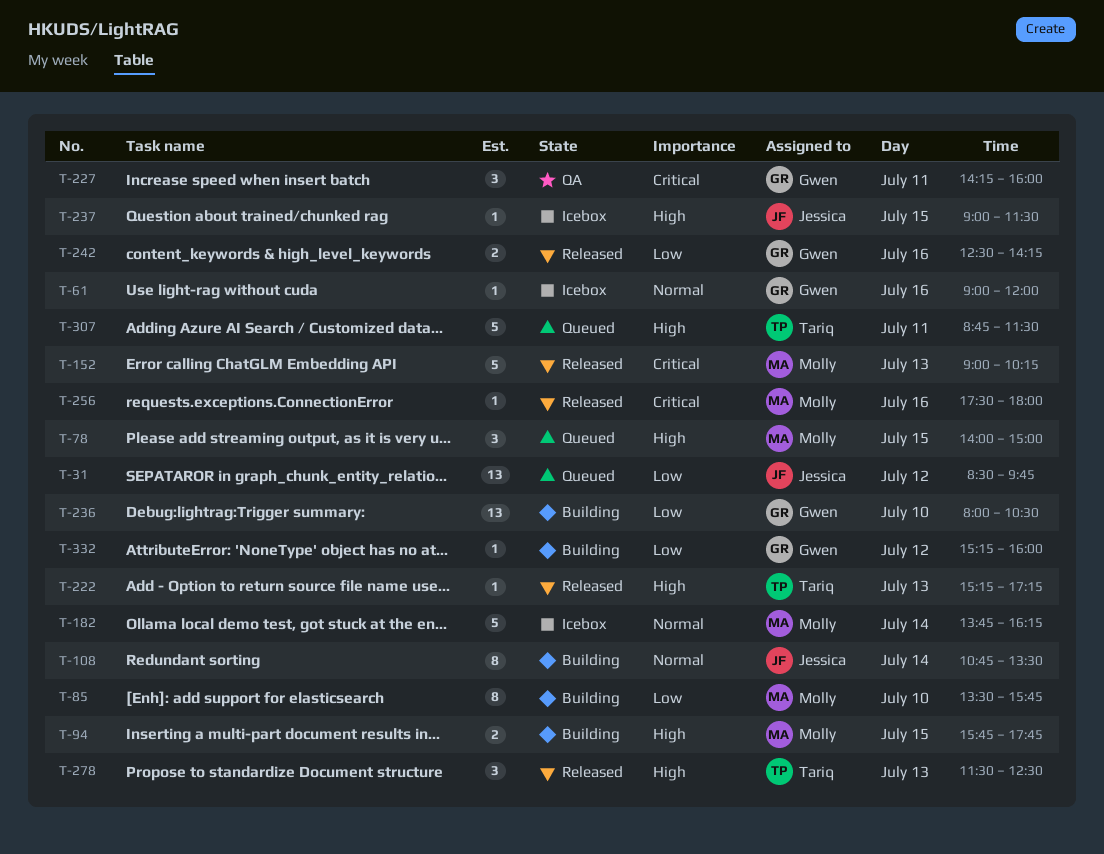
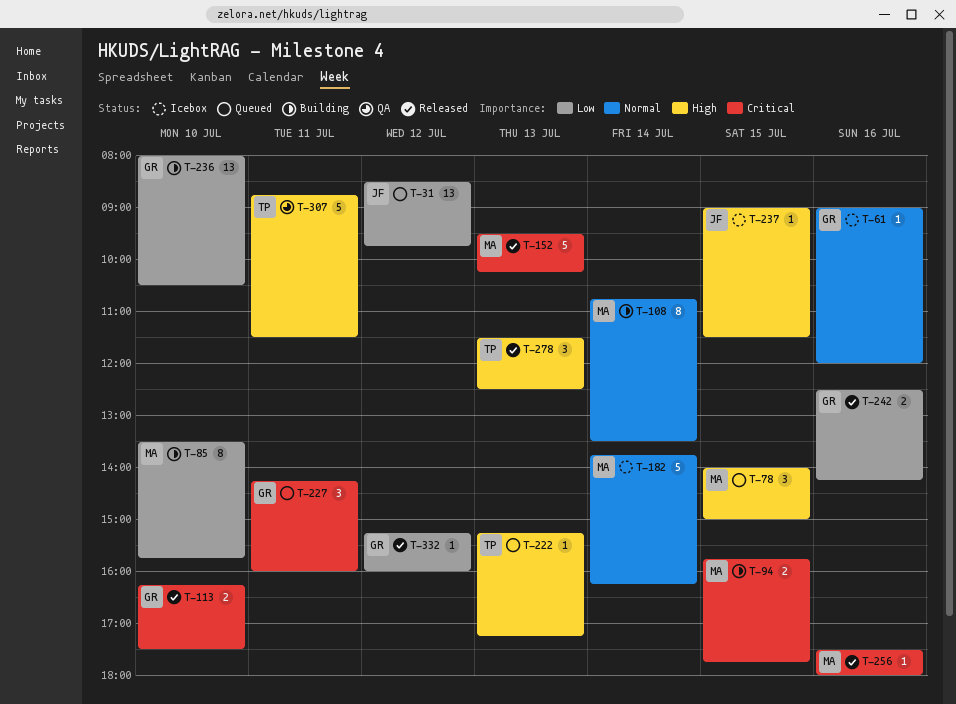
T-94, priority: High -> Critical
T-108, owner: Jessica -> Molly
T-113: none -> present
T-152, begins: 09:00 -> 09:30
T-222, status: Released -> Queued
T-227, status: QA -> Queued
T-307, status: Queued -> QA
T-332, status: Building -> Released

